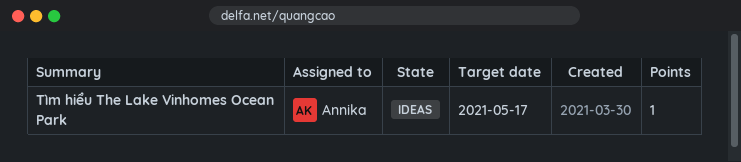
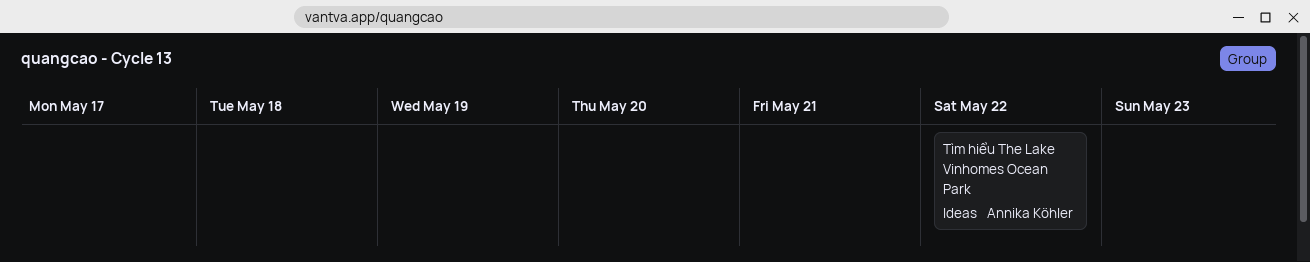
Tìm hiểu The Lake Vinhomes Ocean Park, due: May 17 -> May 22

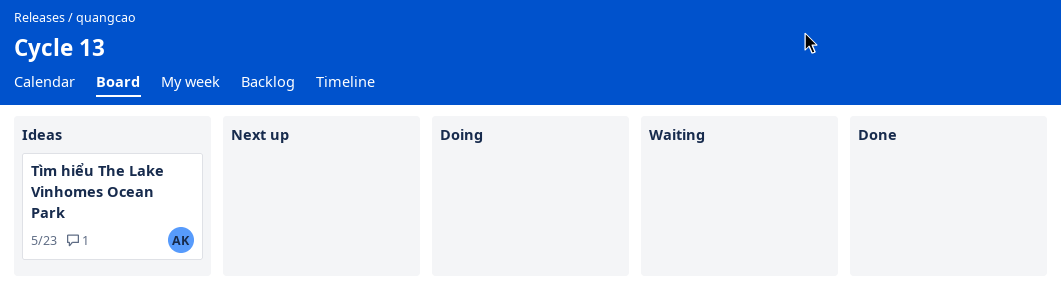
Tìm hiểu The Lake Vinhomes Ocean Park, due: May 22 -> May 23

